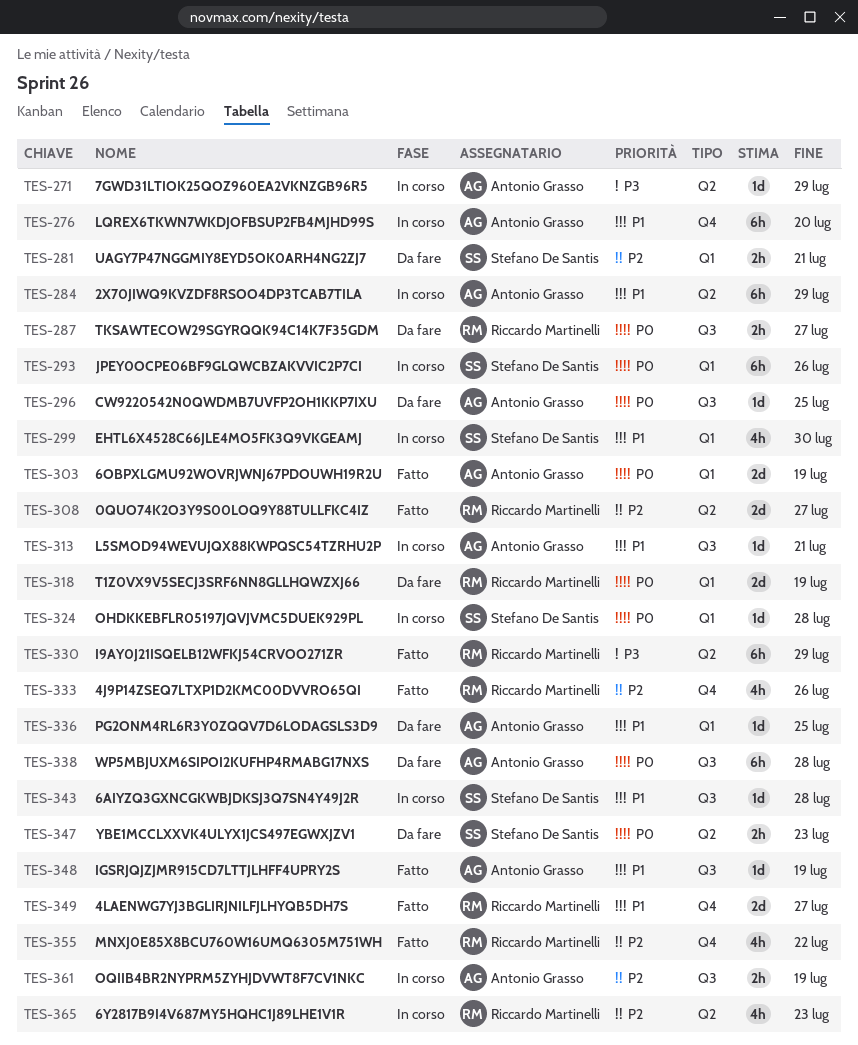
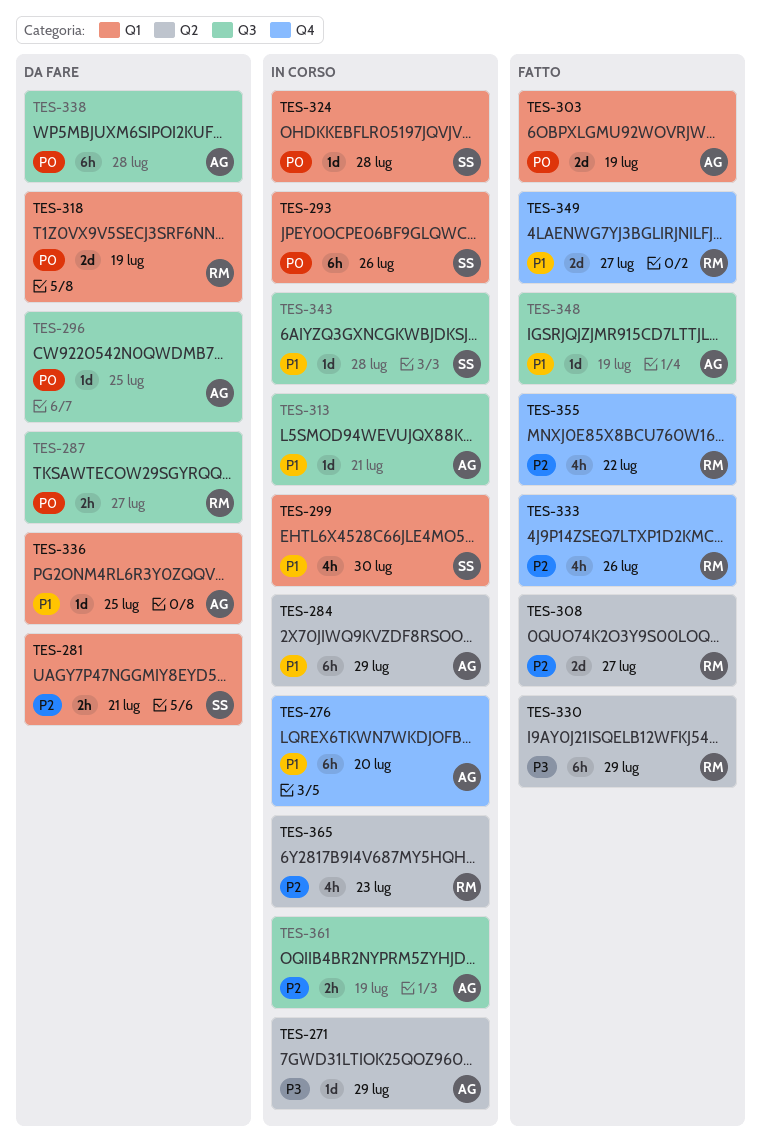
TES-347: present -> none

